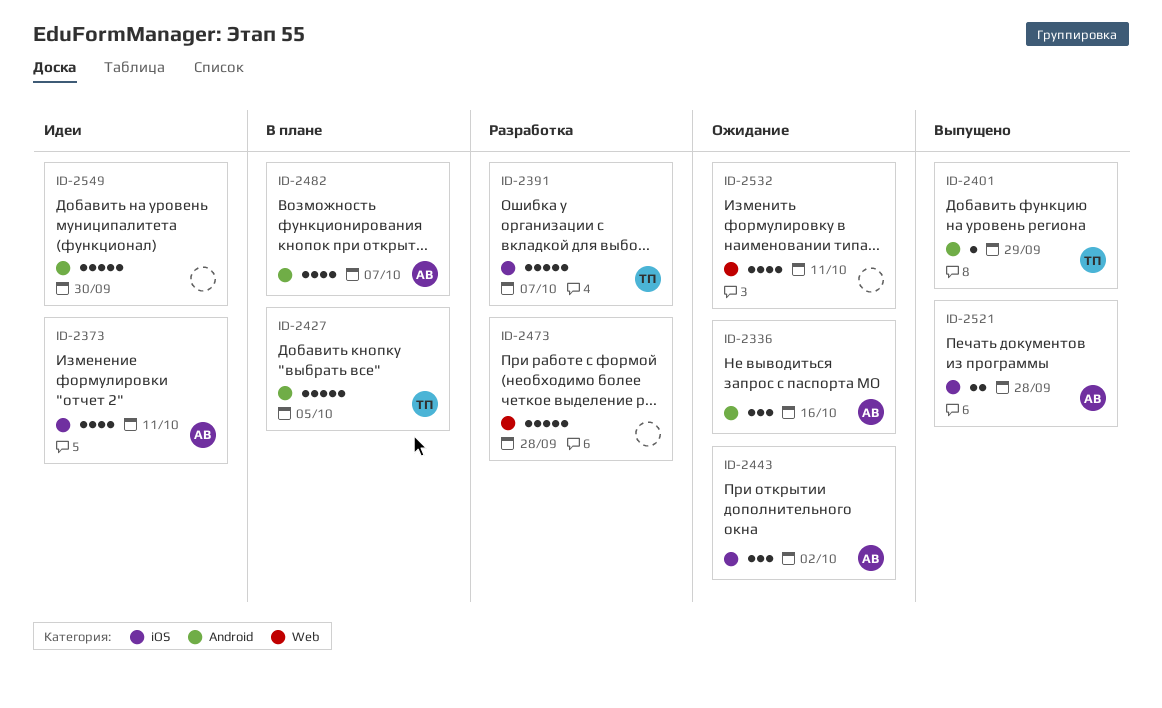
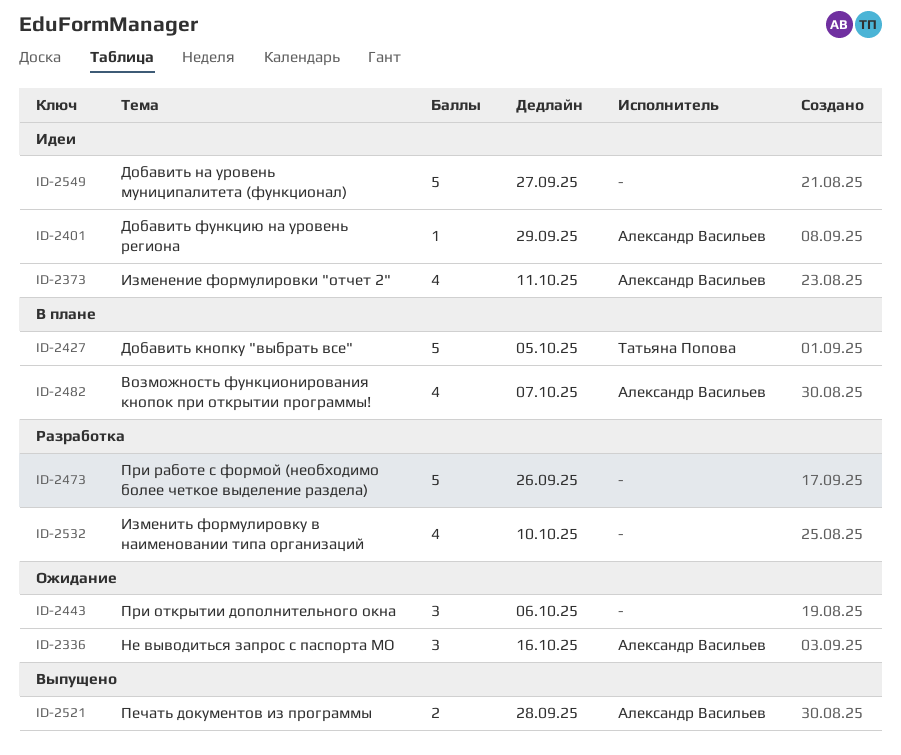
ID-2391: present -> none
ID-2401, status: Выпущено -> Идеи
ID-2401, owner: Татьяна Попова -> Александр Васильев
ID-2443, owner: Александр Васильев -> none
ID-2443, due: Oct 2 -> Oct 6
ID-2473, due: Sep 28 -> Sep 26
ID-2532, status: Ожидание -> Разработка
ID-2532, due: Oct 11 -> Oct 10
ID-2549, due: Sep 30 -> Sep 27

